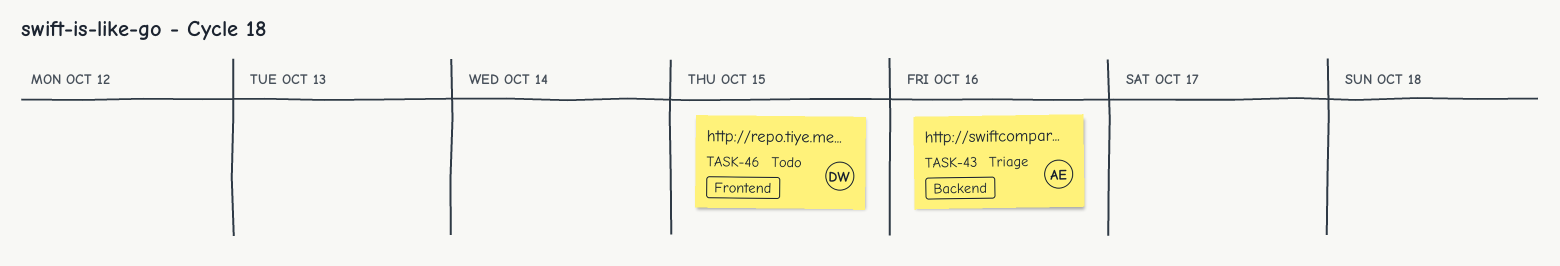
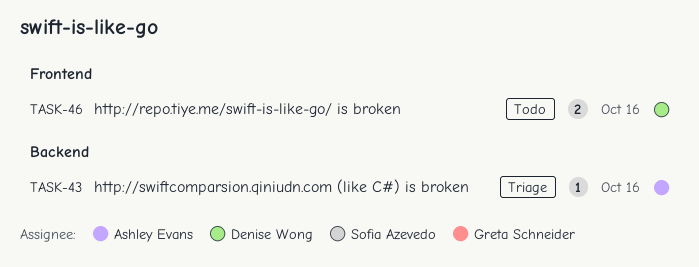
TASK-46, due: Oct 15 -> Oct 16

